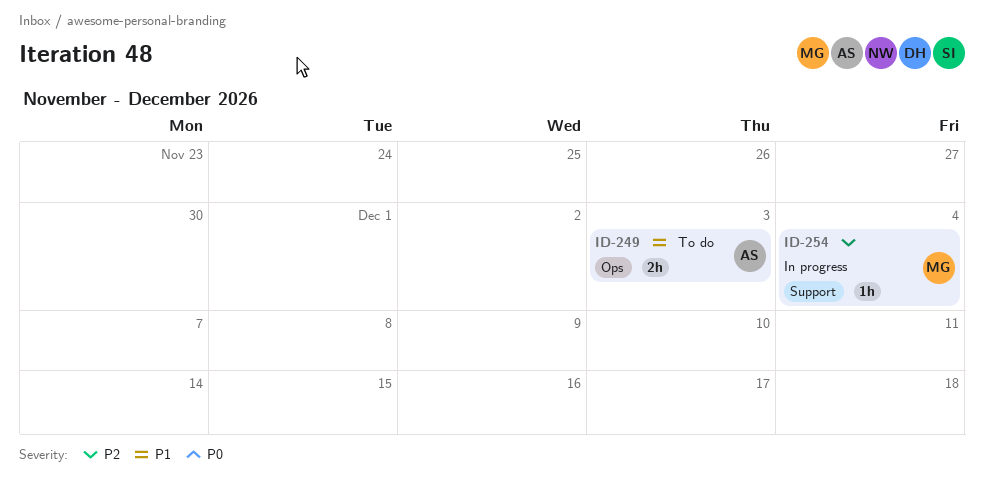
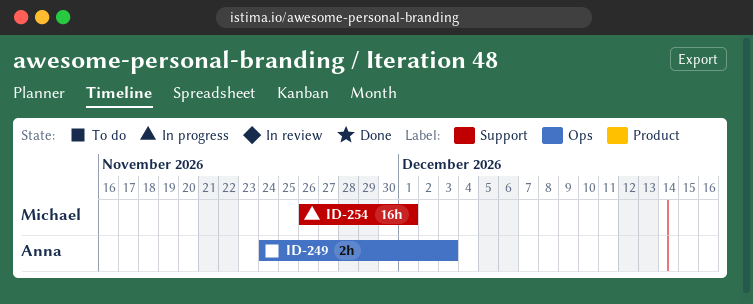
ID-254, estimate: 1h -> 16h
ID-254, due: Dec 4 -> Dec 1

